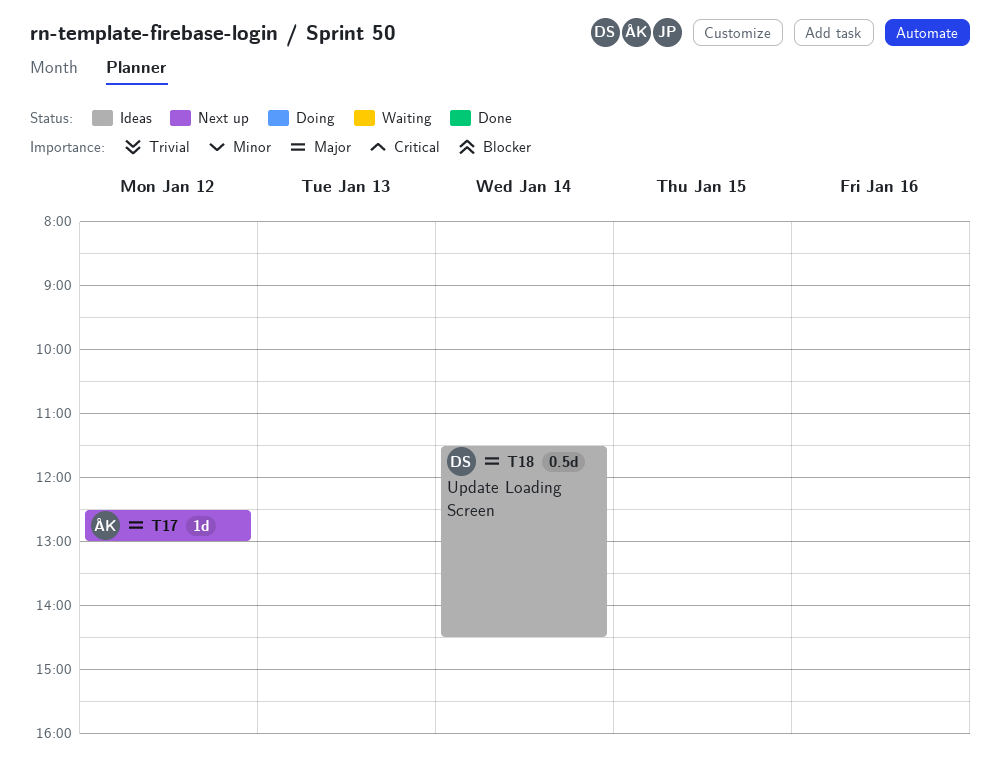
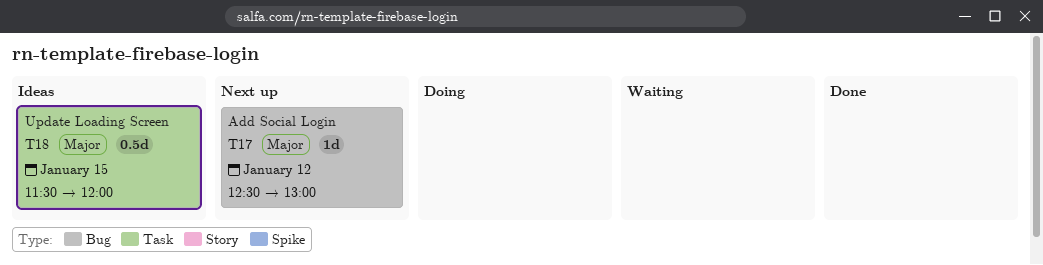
T18, day: Jan 14 -> Jan 15
T18, ends: 14:30 -> 12:00

